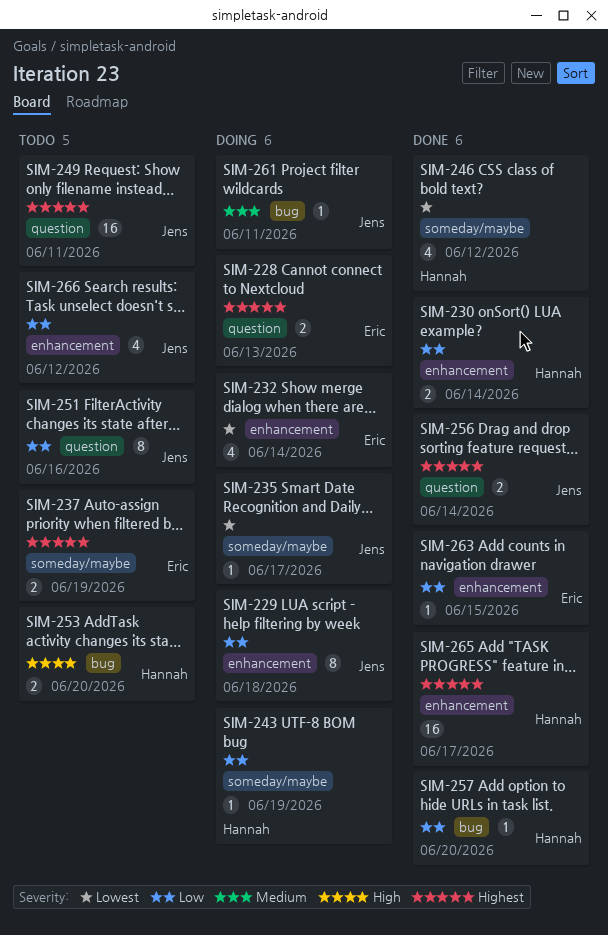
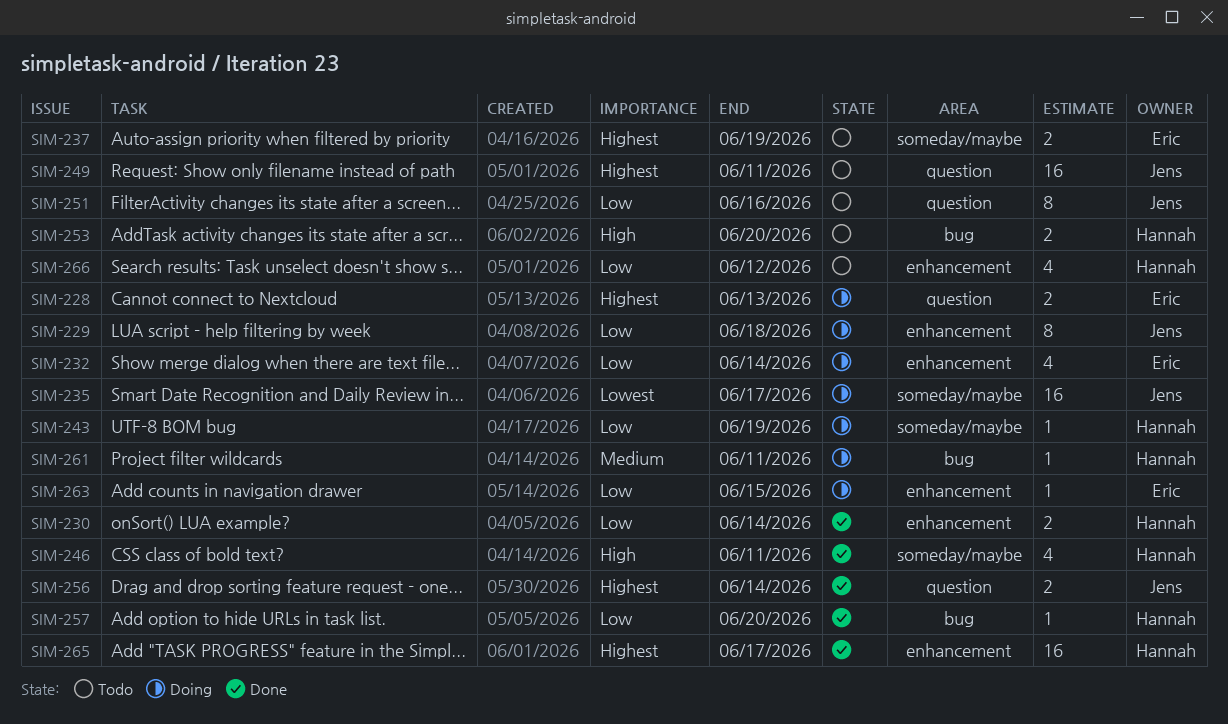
SIM-232, priority: Lowest -> Low
SIM-235, estimate: 1 -> 16
SIM-246, priority: Lowest -> High
SIM-246, due: Jun 12 -> Jun 11
SIM-261, owner: Jens -> Hannah
SIM-263, status: Done -> Doing
SIM-266, owner: Jens -> Hannah

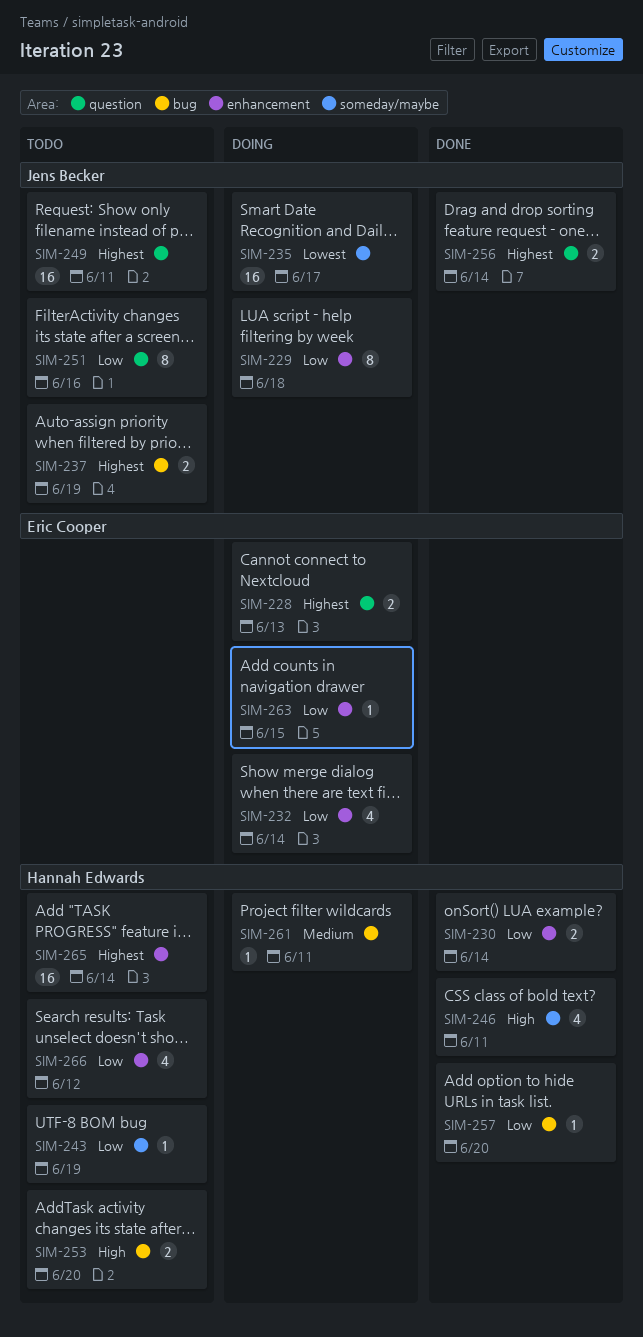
SIM-237, owner: Eric Cooper -> Jens Becker
SIM-237, label: someday/maybe -> bug
SIM-243, status: Doing -> Todo
SIM-265, status: Done -> Todo
SIM-265, due: Jun 17 -> Jun 14

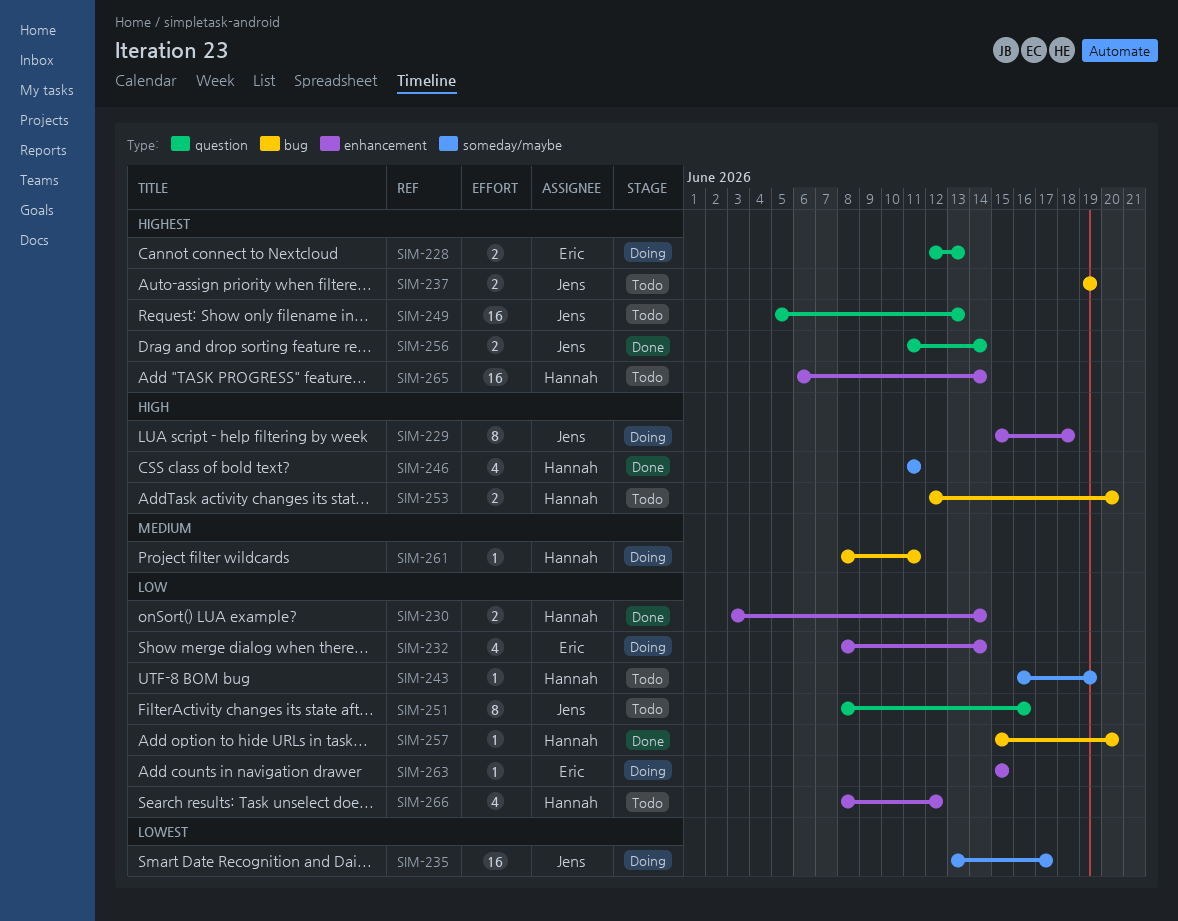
SIM-229, priority: Low -> High
SIM-249, due: Jun 11 -> Jun 13

